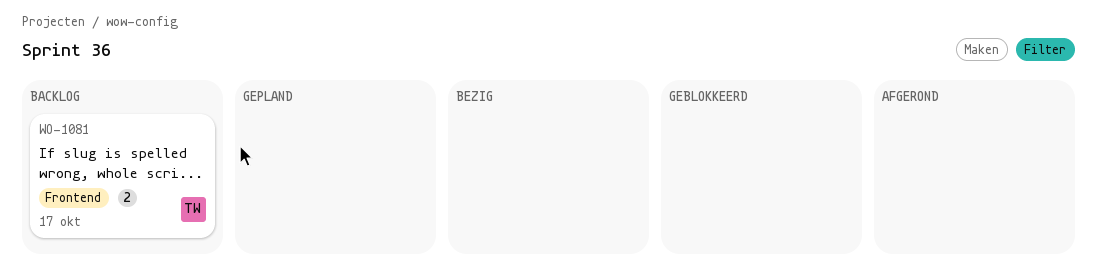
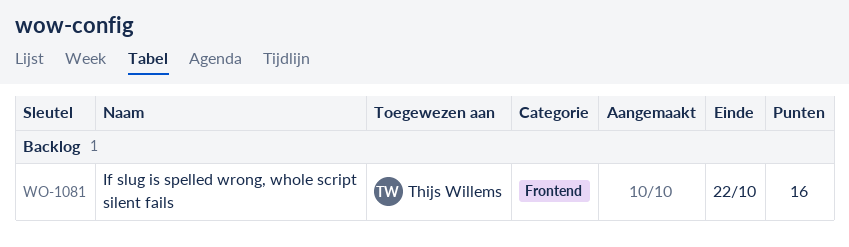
WO-1081, estimate: 2 -> 16
WO-1081, due: Oct 17 -> Oct 22

